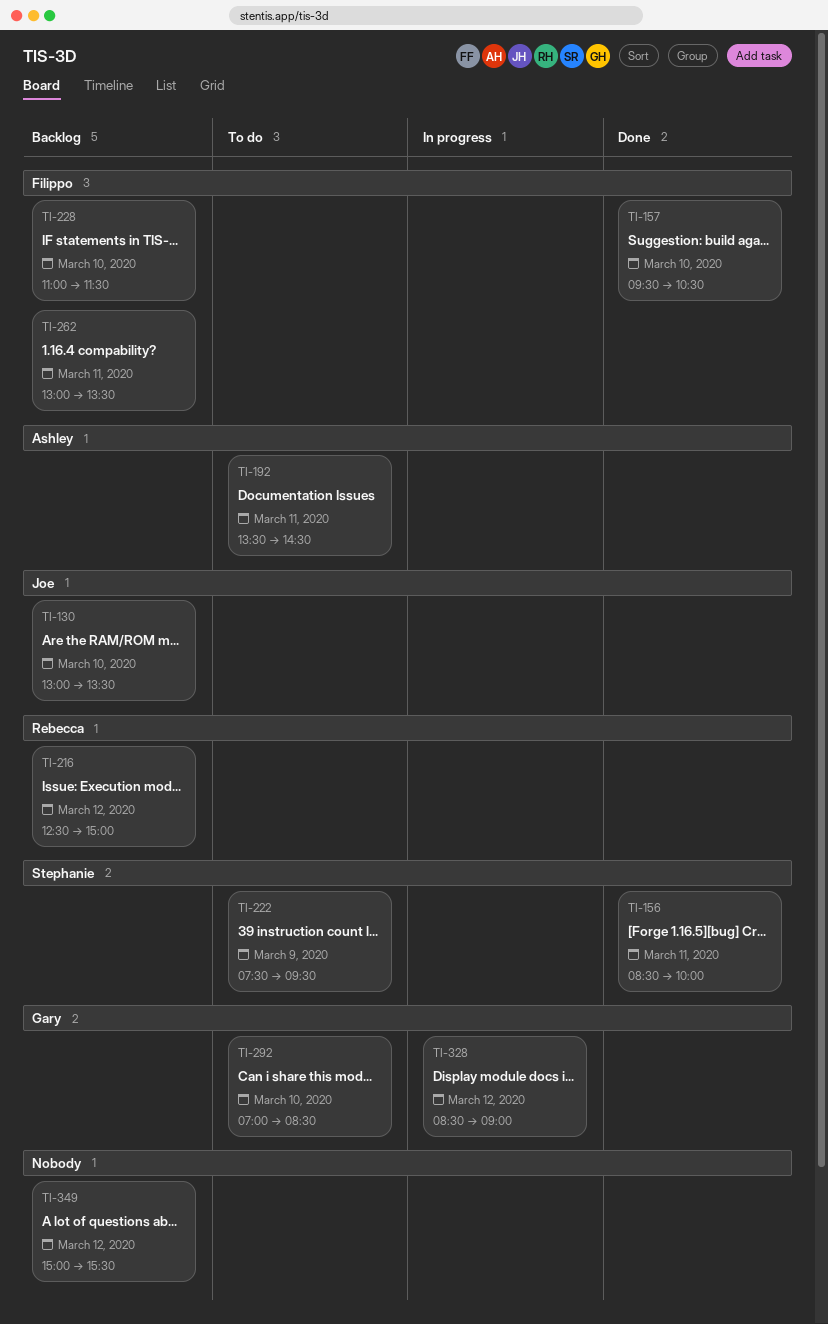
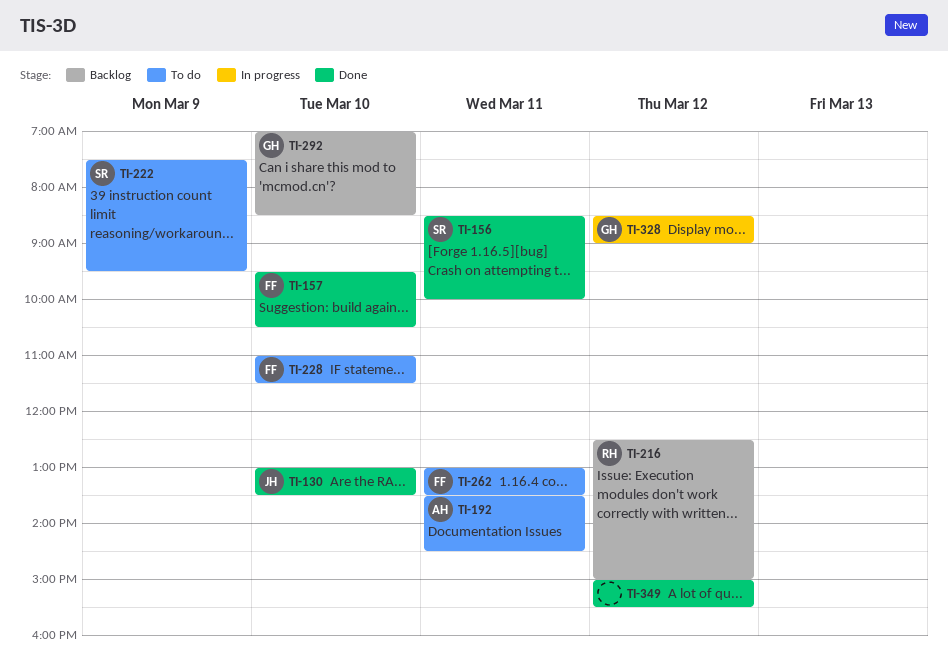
TI-130, status: Backlog -> Done
TI-228, status: Backlog -> To do
TI-262, status: Backlog -> To do
TI-292, status: To do -> Backlog
TI-349, status: Backlog -> Done

